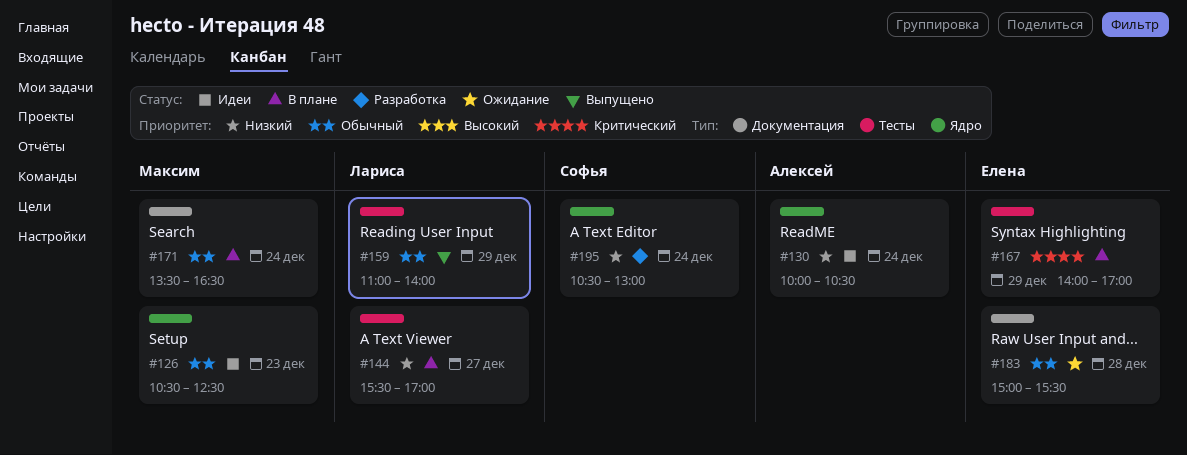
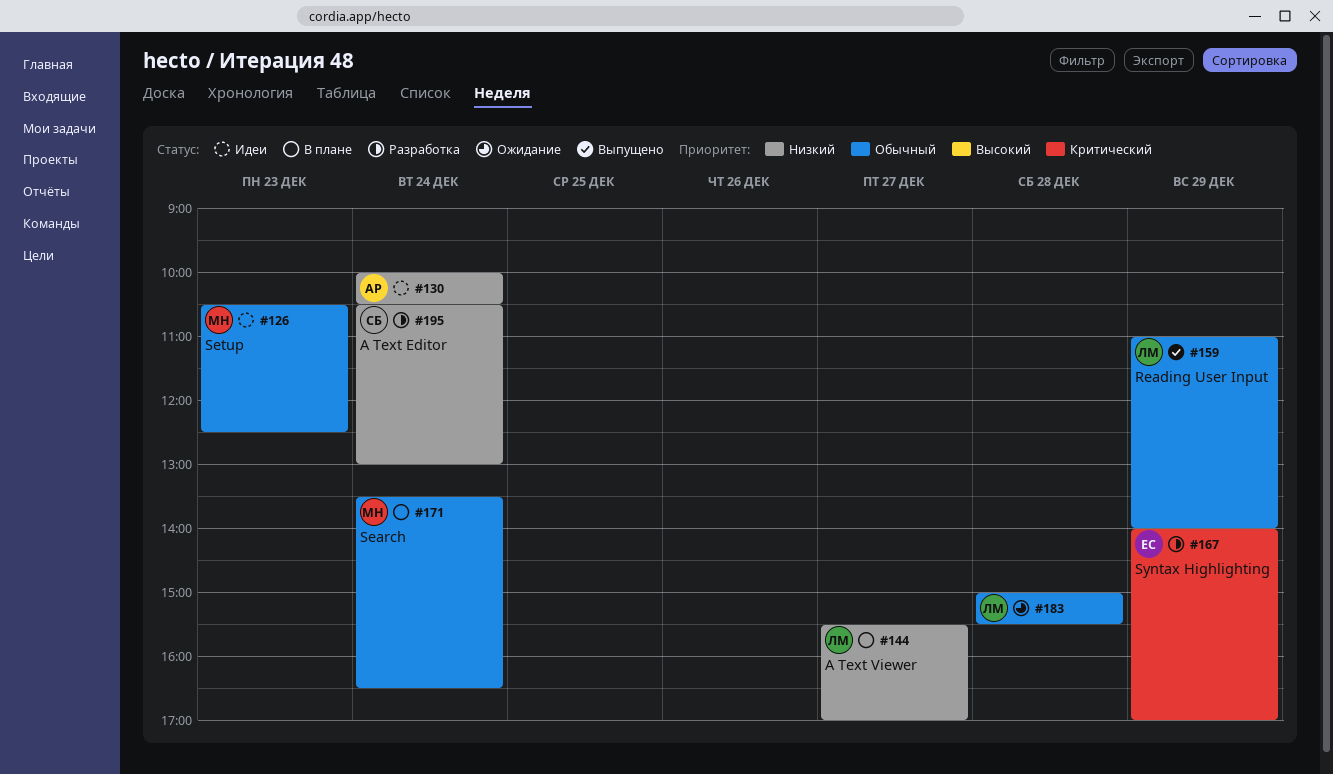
#167, status: В плане -> Разработка
#183, owner: Елена -> Лариса

